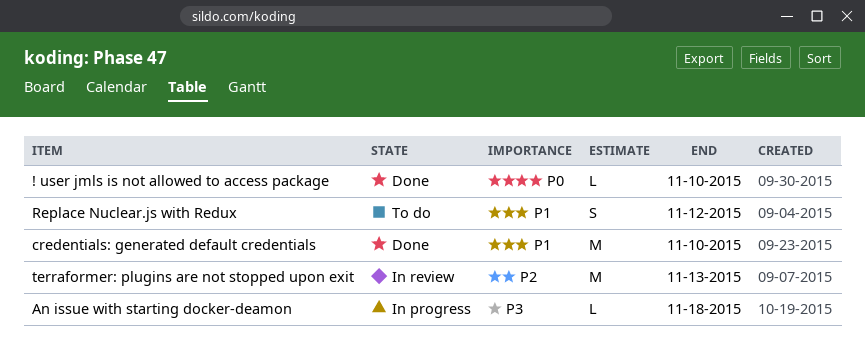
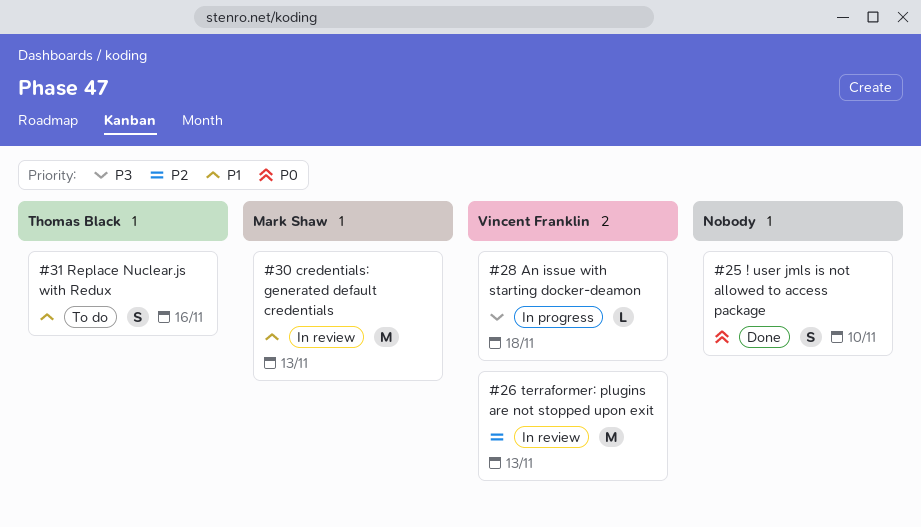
! user jmls is not allowed to access package, estimate: L -> S
credentials: generated default credentials, status: Done -> In review
credentials: generated default credentials, due: Nov 10 -> Nov 13
Replace Nuclear.js with Redux, due: Nov 12 -> Nov 16

